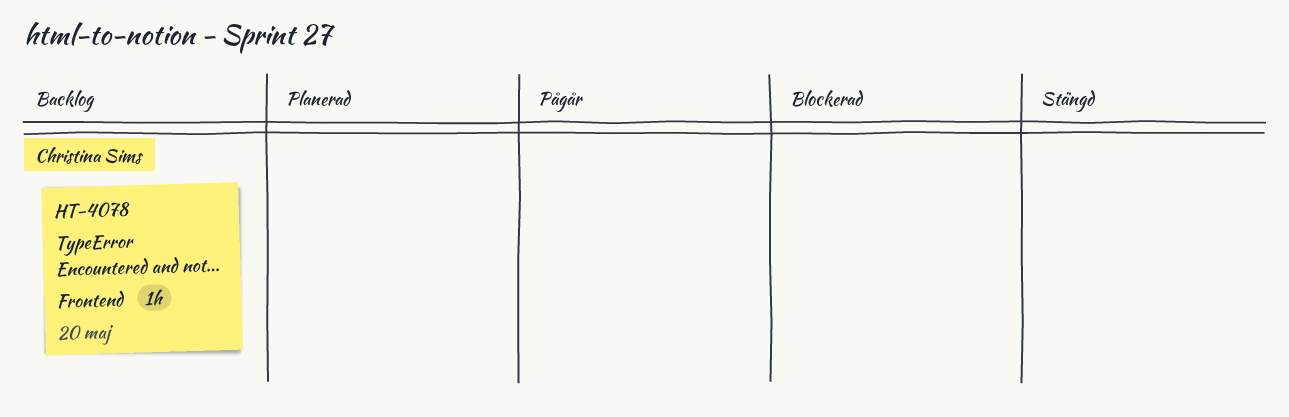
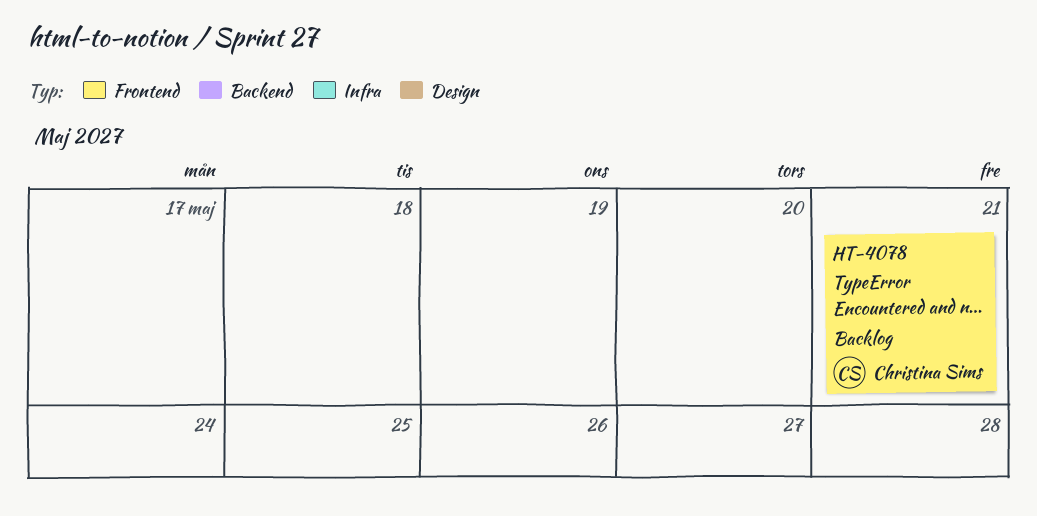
HT-4078, due: May 20 -> May 21

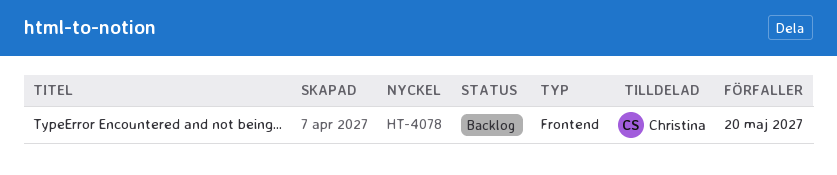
HT-4078, due: May 21 -> May 20

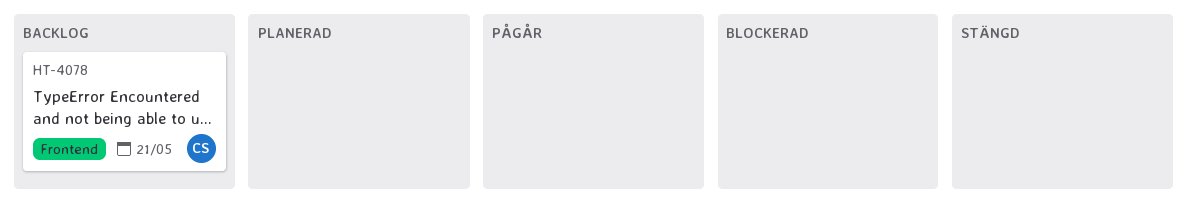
HT-4078, due: May 20 -> May 21

